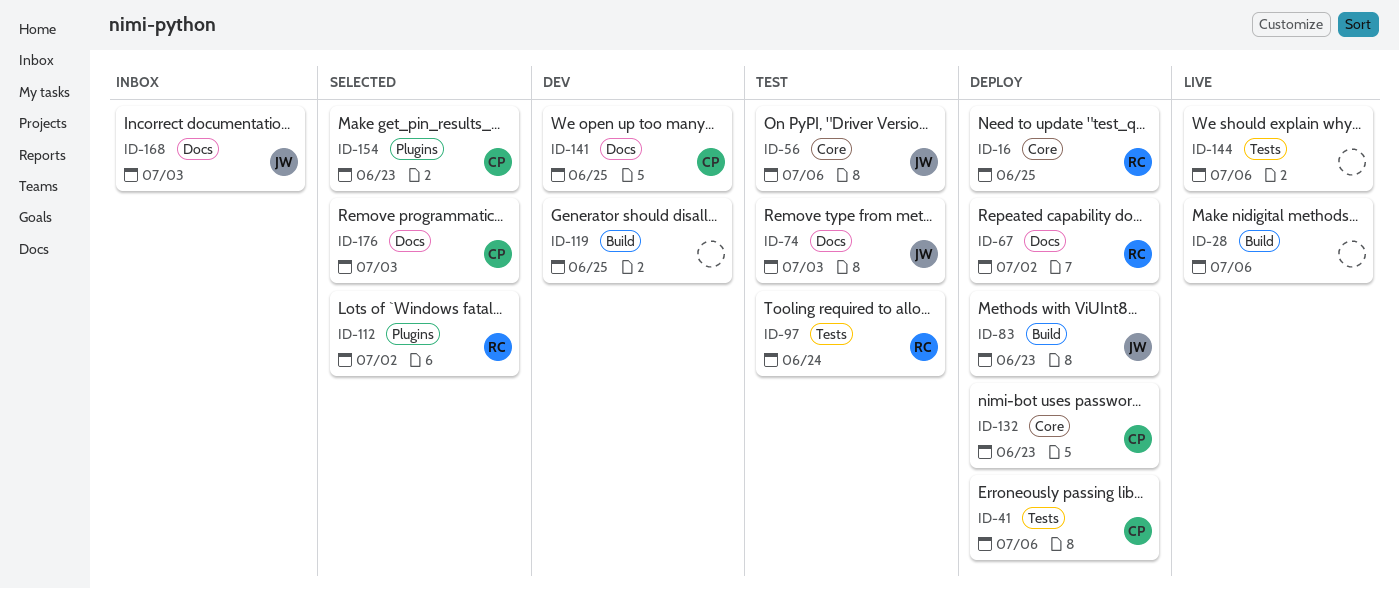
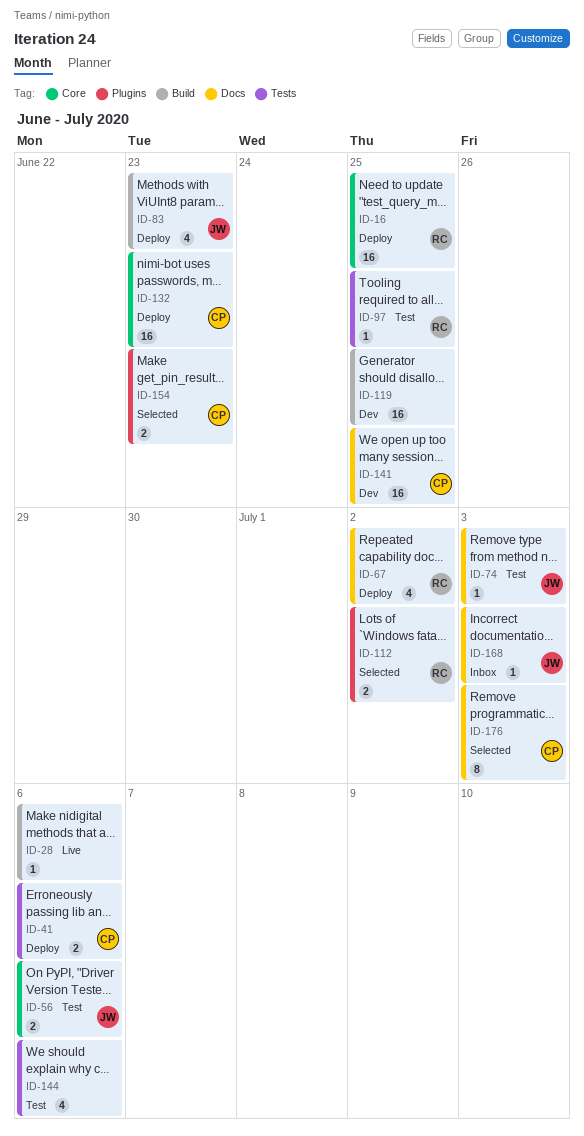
ID-97, due: Jun 24 -> Jun 25
ID-144, status: Live -> Test

